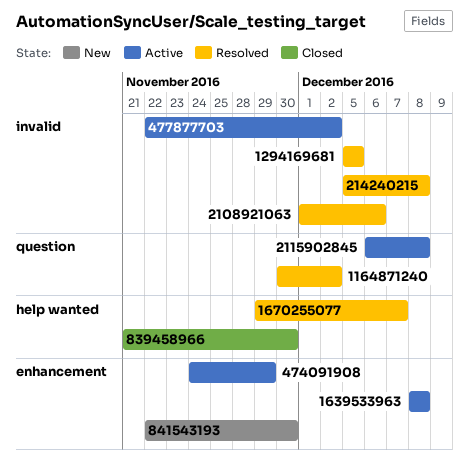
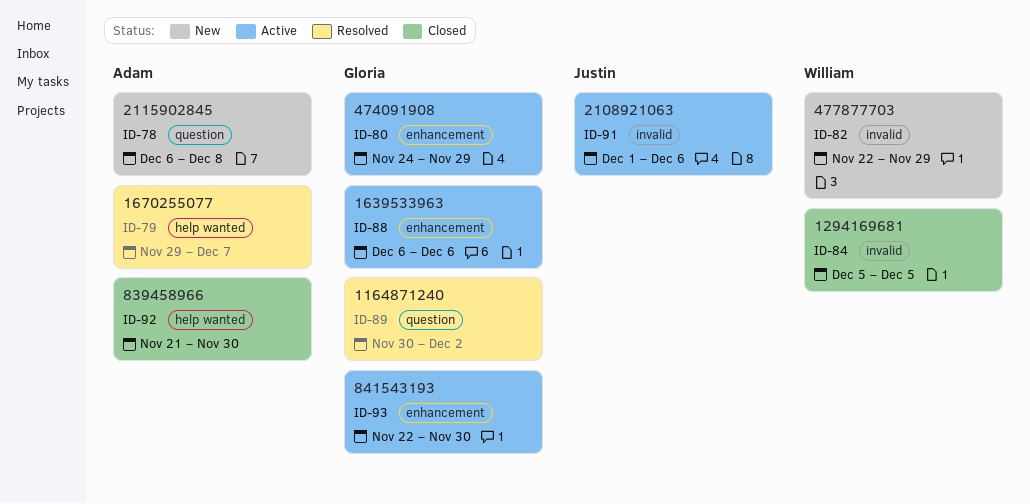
1294169681, status: Resolved -> Closed
1639533963, start: Dec 8 -> Dec 6
1639533963, due: Dec 8 -> Dec 6
2108921063, status: Resolved -> Active
2115902845, status: Active -> New
214240215: present -> none
477877703, status: Active -> New
477877703, due: Dec 2 -> Nov 29
841543193, status: New -> Active

